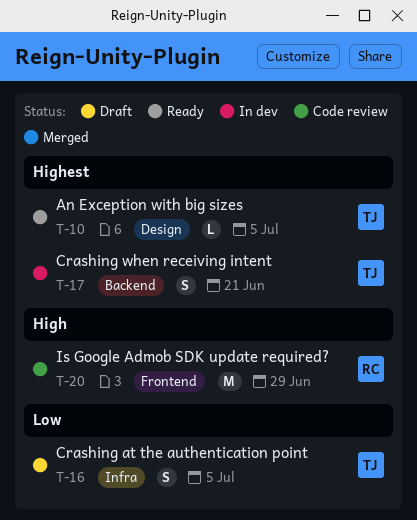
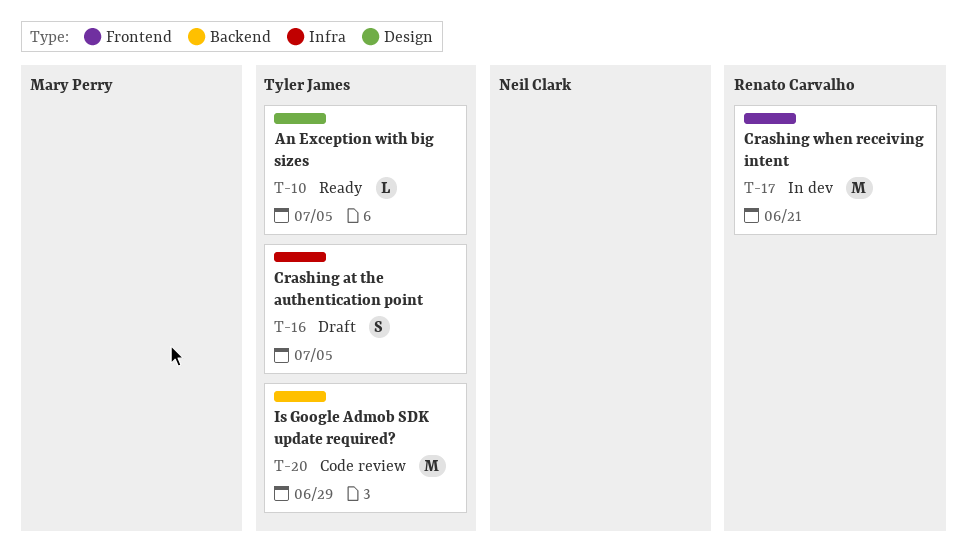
T-17, owner: Tyler James -> Renato Carvalho
T-17, label: Backend -> Frontend
T-17, estimate: S -> M
T-20, owner: Renato Carvalho -> Tyler James
T-20, label: Frontend -> Backend

